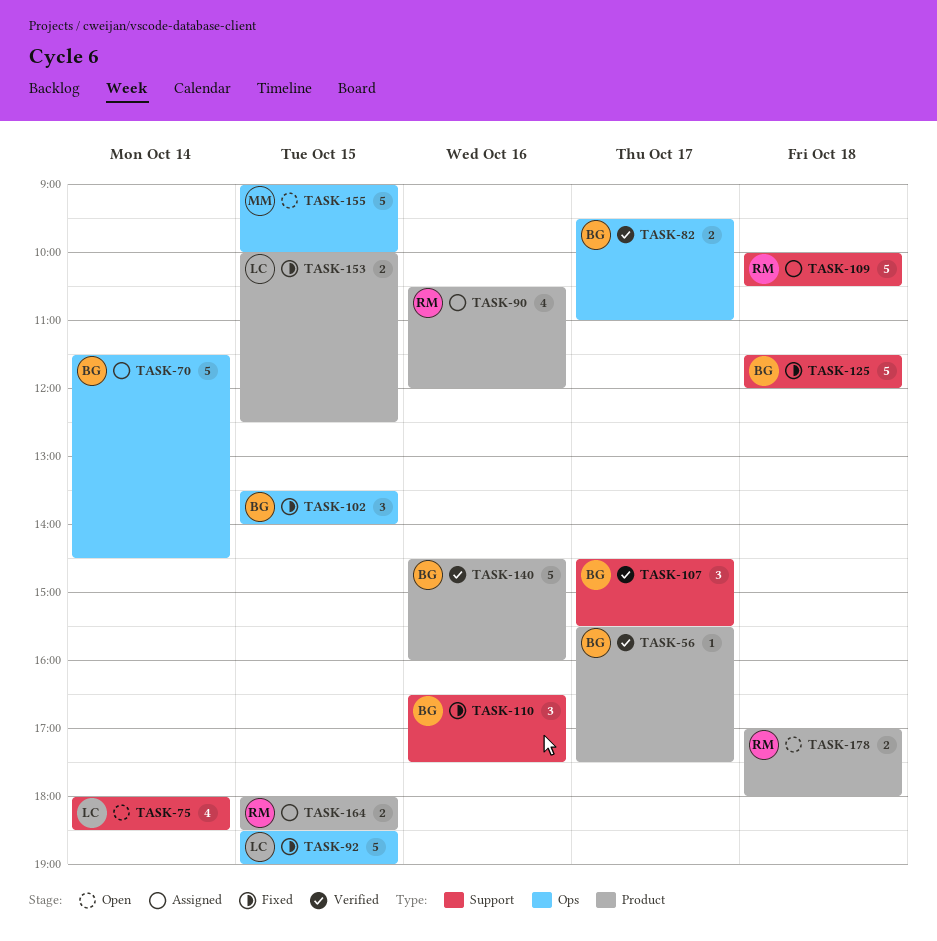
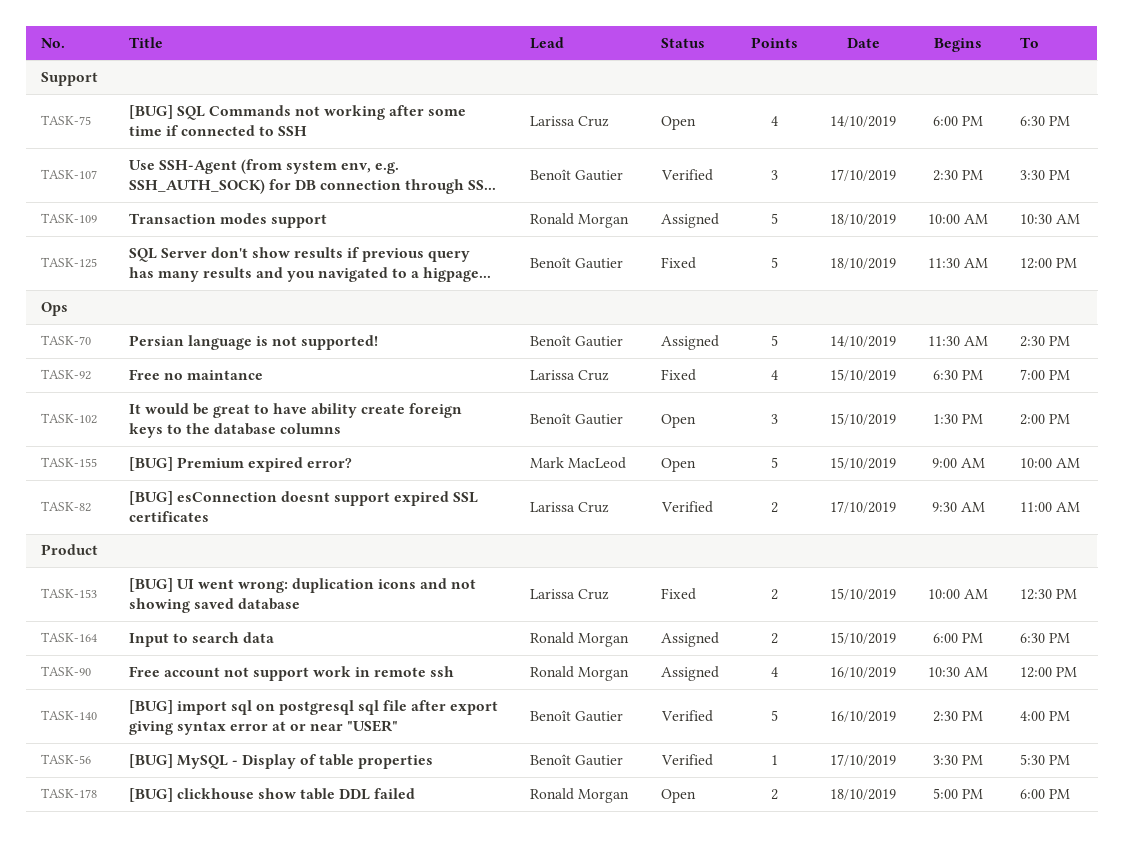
TASK-82, owner: Benoît Gautier -> Larissa Cruz
TASK-92, estimate: 5 -> 4
TASK-102, status: Fixed -> Open
TASK-110: present -> none

